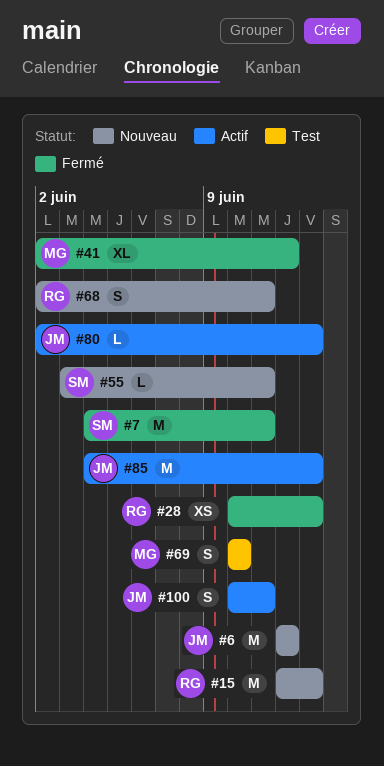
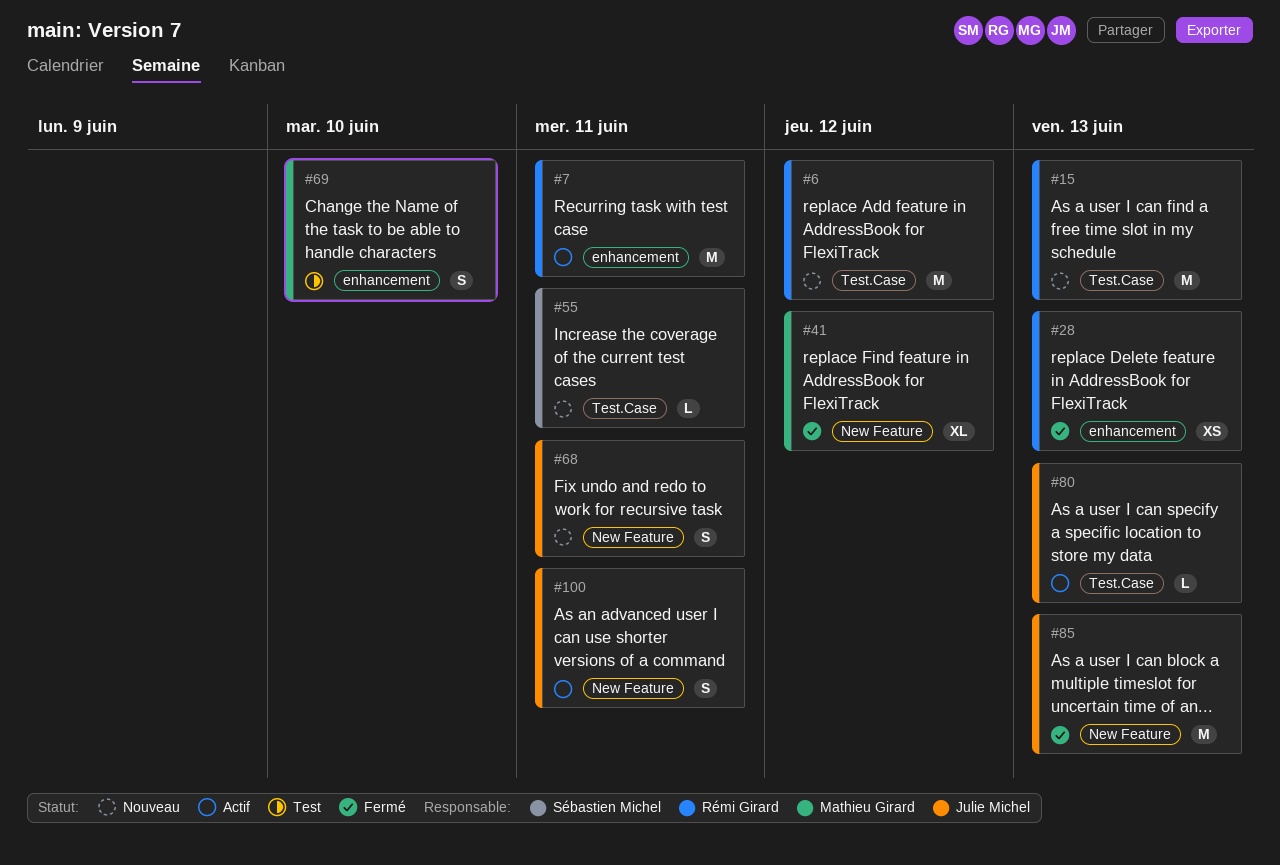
#6, owner: Julie Michel -> Rémi Girard
#7, status: Fermé -> Actif
#7, owner: Sébastien Michel -> Rémi Girard
#68, owner: Rémi Girard -> Julie Michel
#85, status: Actif -> Fermé

